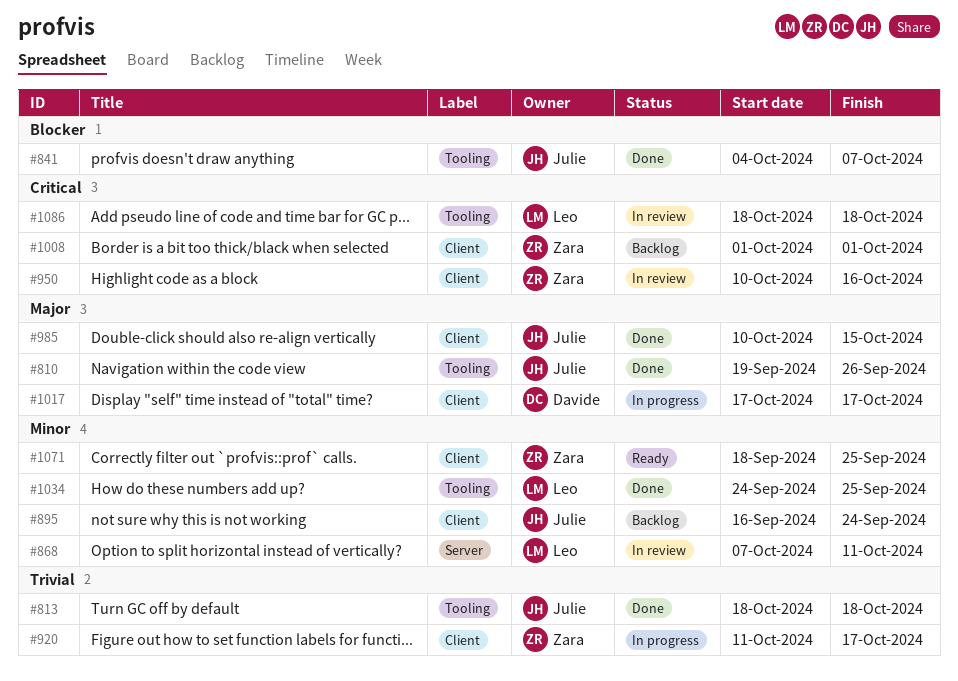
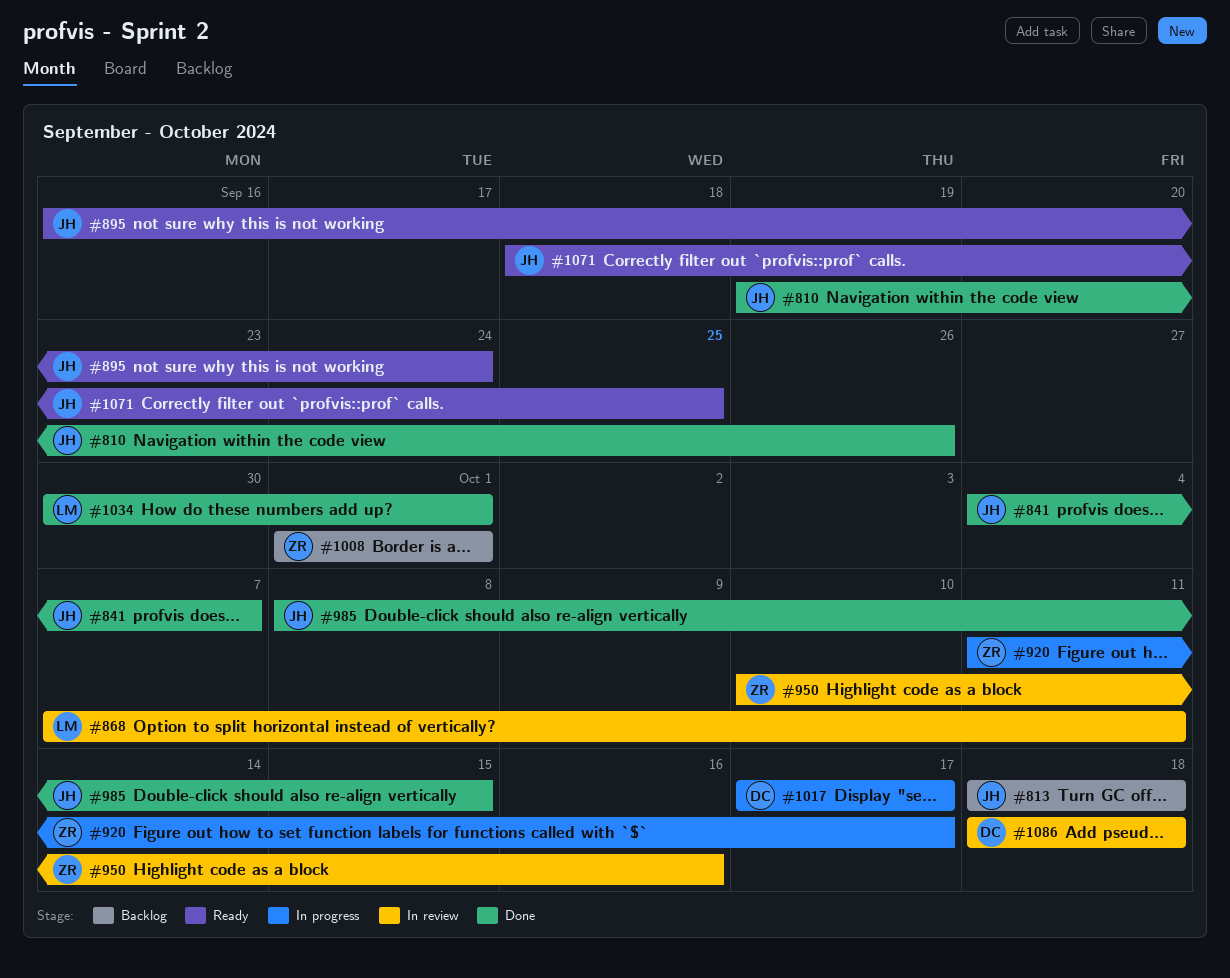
#813, status: Done -> Backlog
#895, status: Backlog -> Ready
#985, start: Oct 10 -> Oct 8
#1034, start: Sep 24 -> Sep 30
#1034, due: Sep 25 -> Oct 1
#1071, owner: Zara -> Julie
#1086, owner: Leo -> Davide

